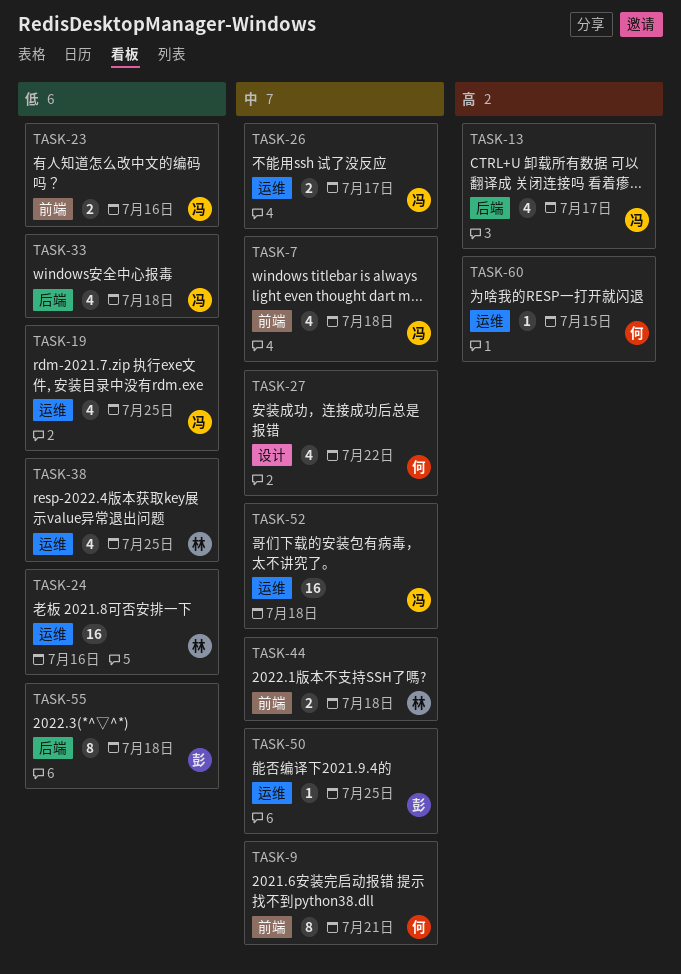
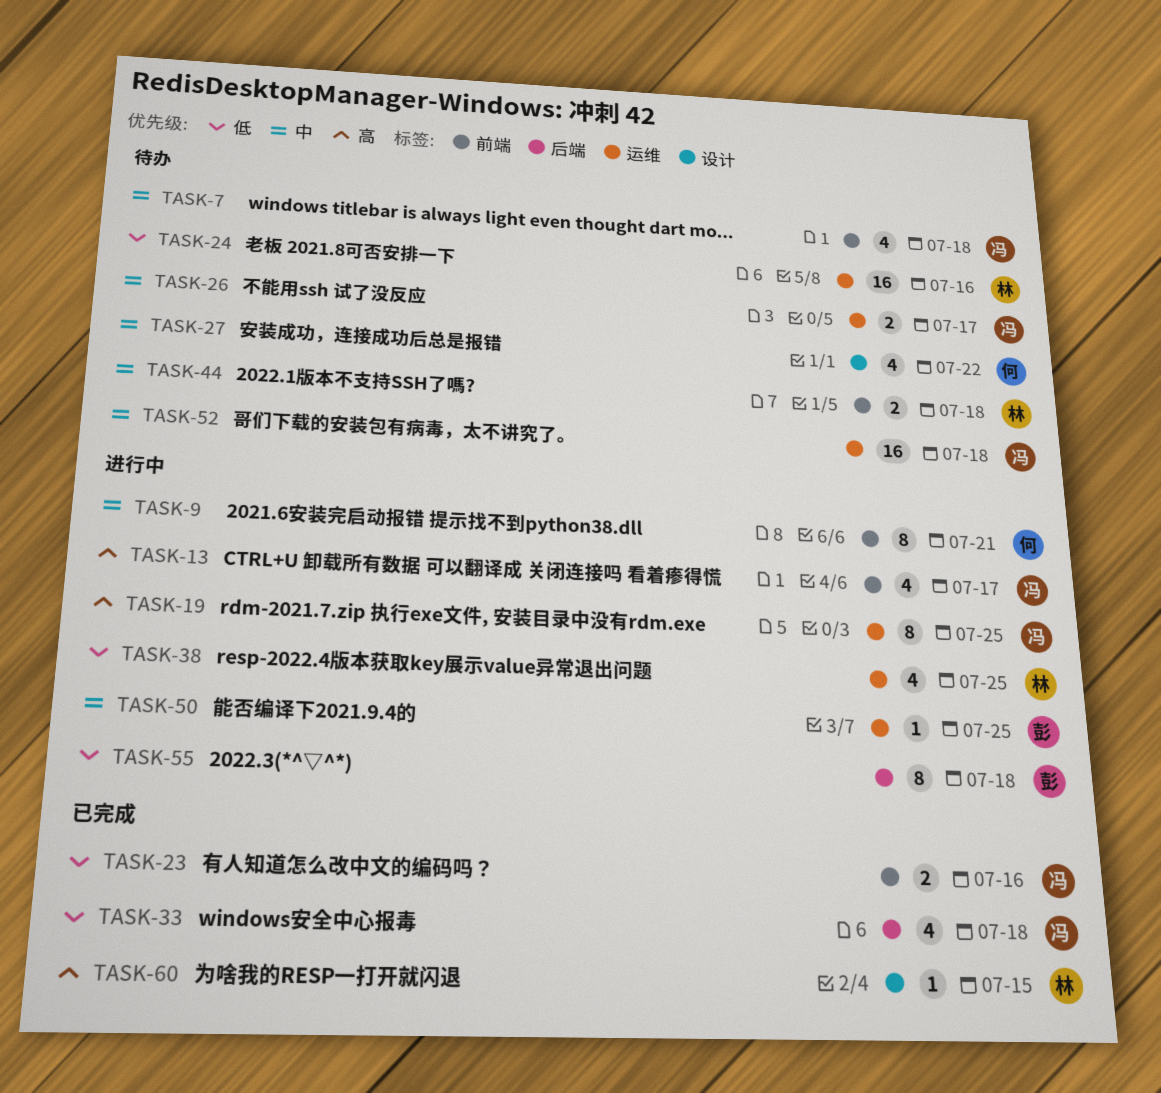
TASK-13, label: 后端 -> 前端
TASK-19, priority: 低 -> 高
TASK-19, estimate: 4 -> 8
TASK-60, owner: 何 -> 林
TASK-60, label: 运维 -> 设计

